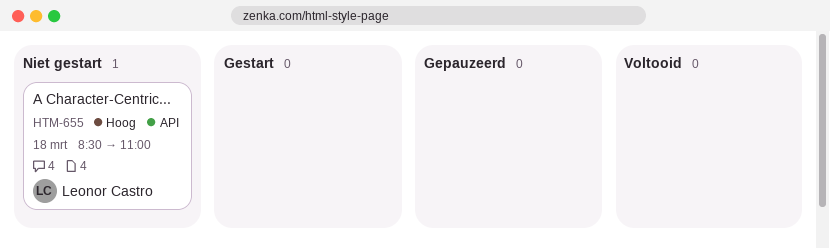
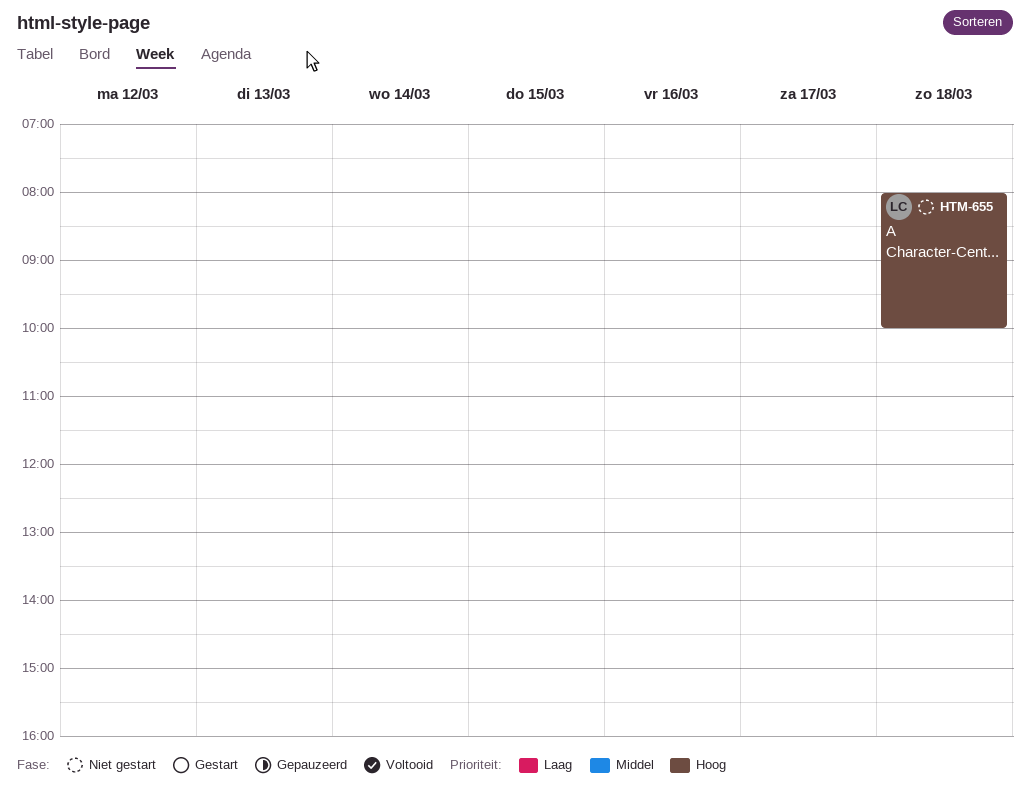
HTM-655, begins: 08:30 -> 08:00
HTM-655, ends: 11:00 -> 10:00

